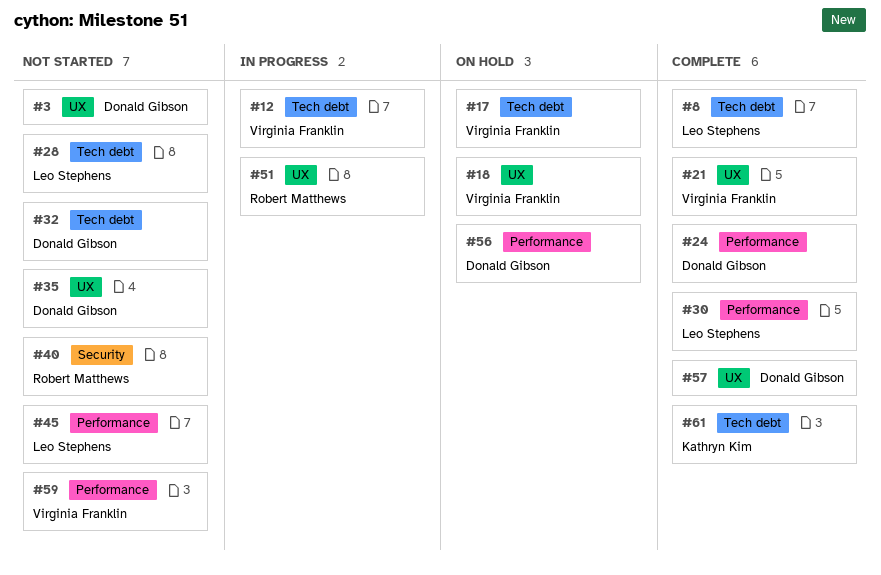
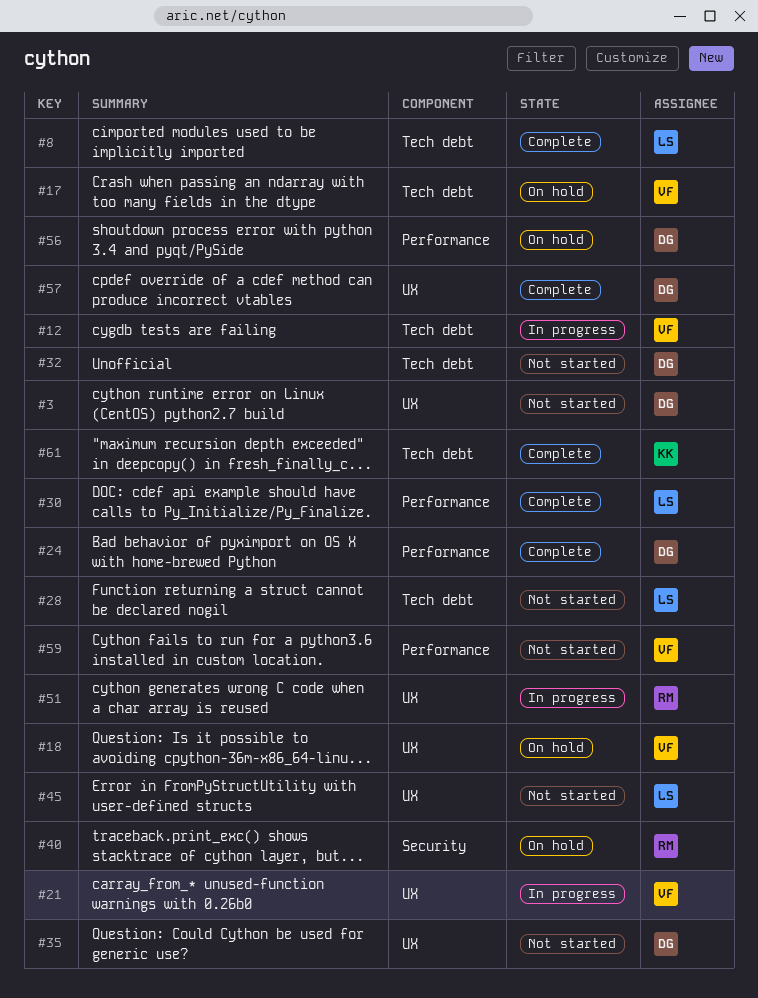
#21, status: Complete -> In progress
#40, status: Not started -> On hold
#45, label: Performance -> UX

